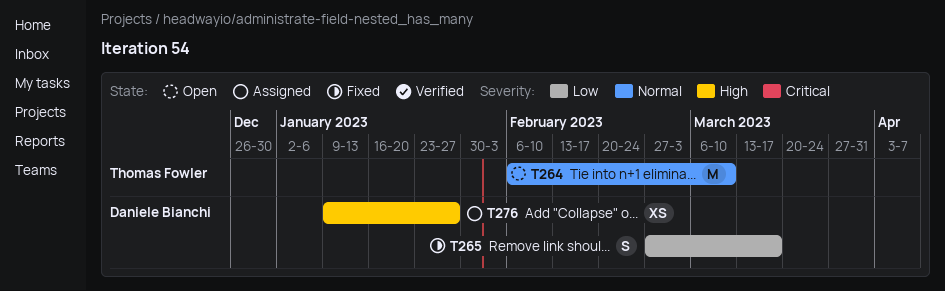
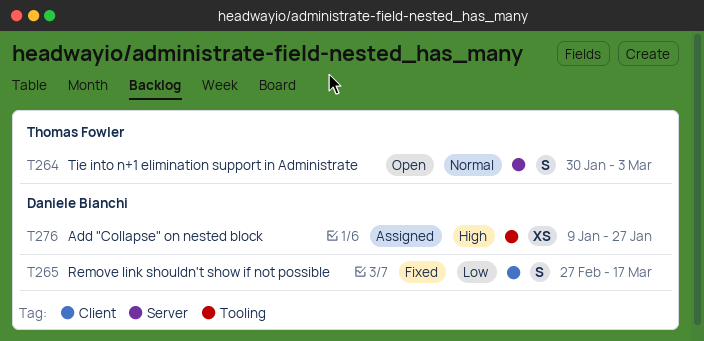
T264, estimate: M -> S
T264, start: Feb 6 -> Jan 30
T264, due: Mar 10 -> Mar 3

